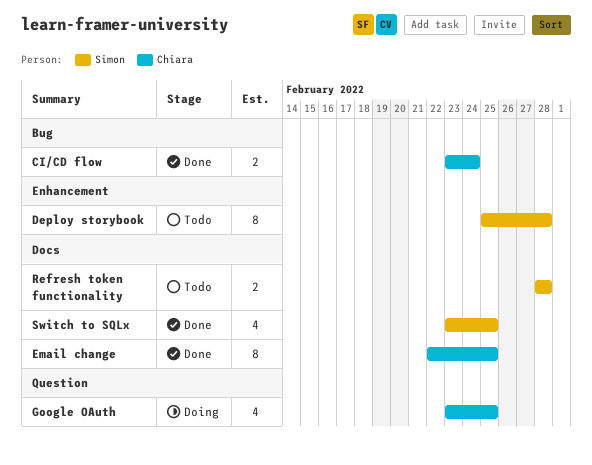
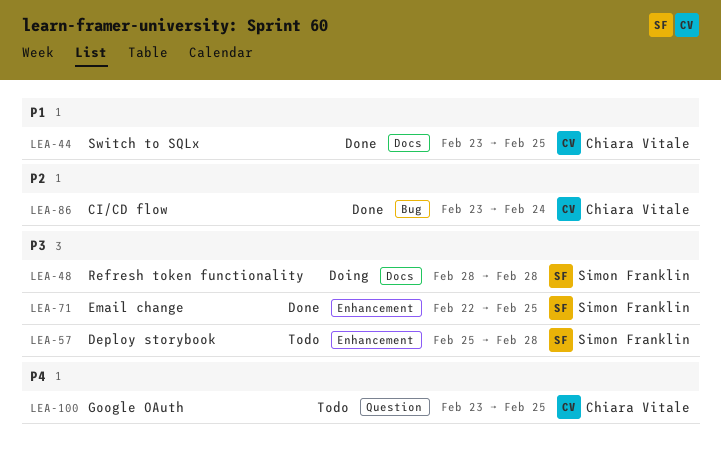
Email change, owner: Chiara Vitale -> Simon Franklin
Email change, label: Docs -> Enhancement
Google OAuth, status: Doing -> Todo
Refresh token functionality, status: Todo -> Doing
Switch to SQLx, owner: Simon Franklin -> Chiara Vitale

